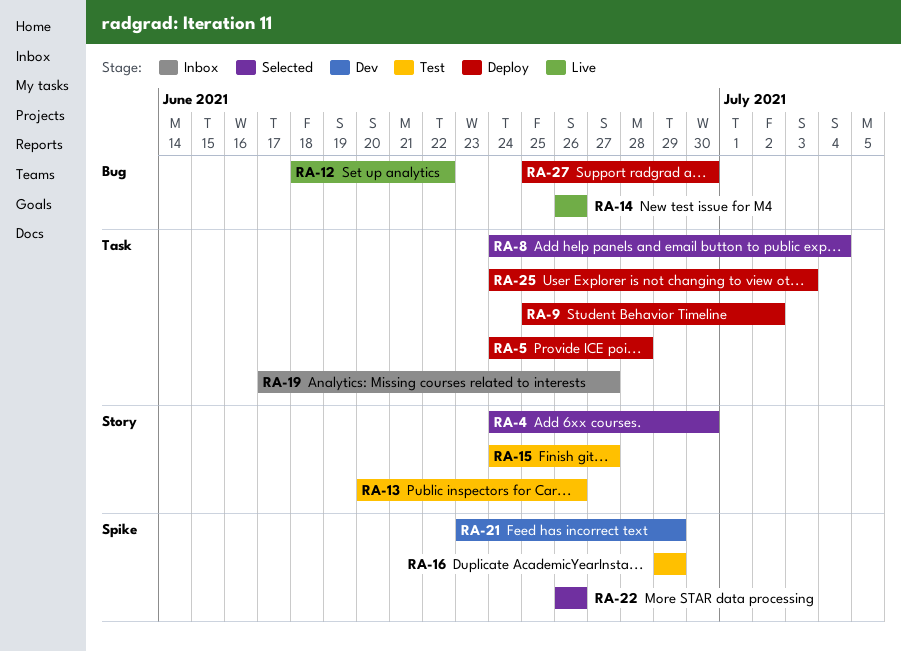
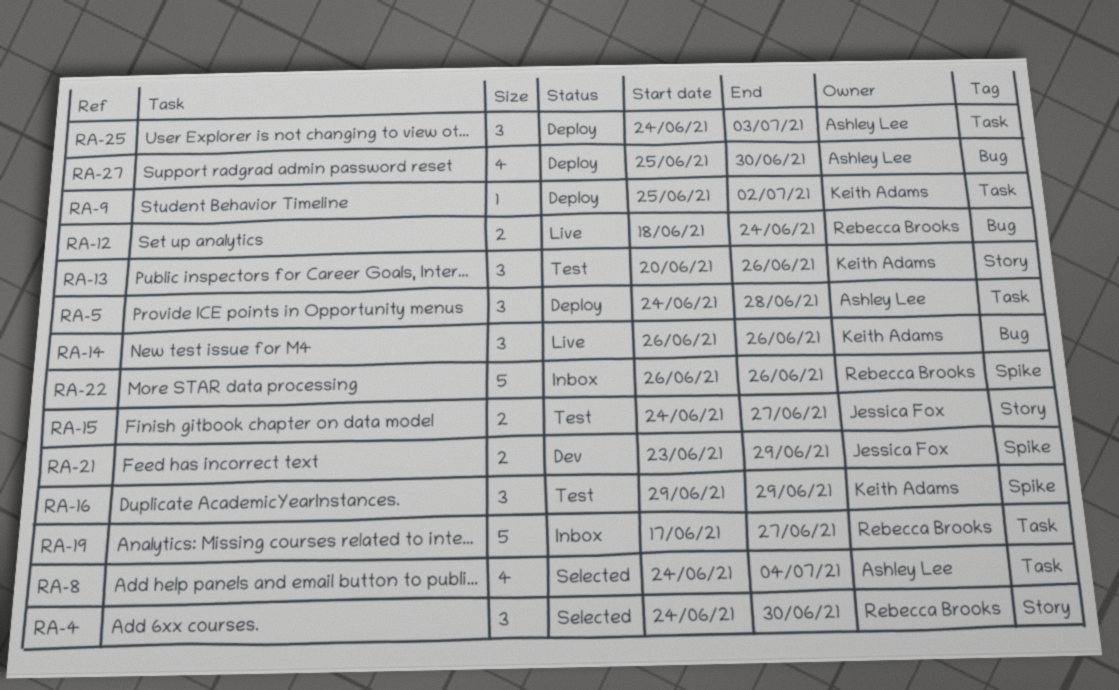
RA-12, due: Jun 22 -> Jun 24
RA-22, status: Selected -> Inbox

